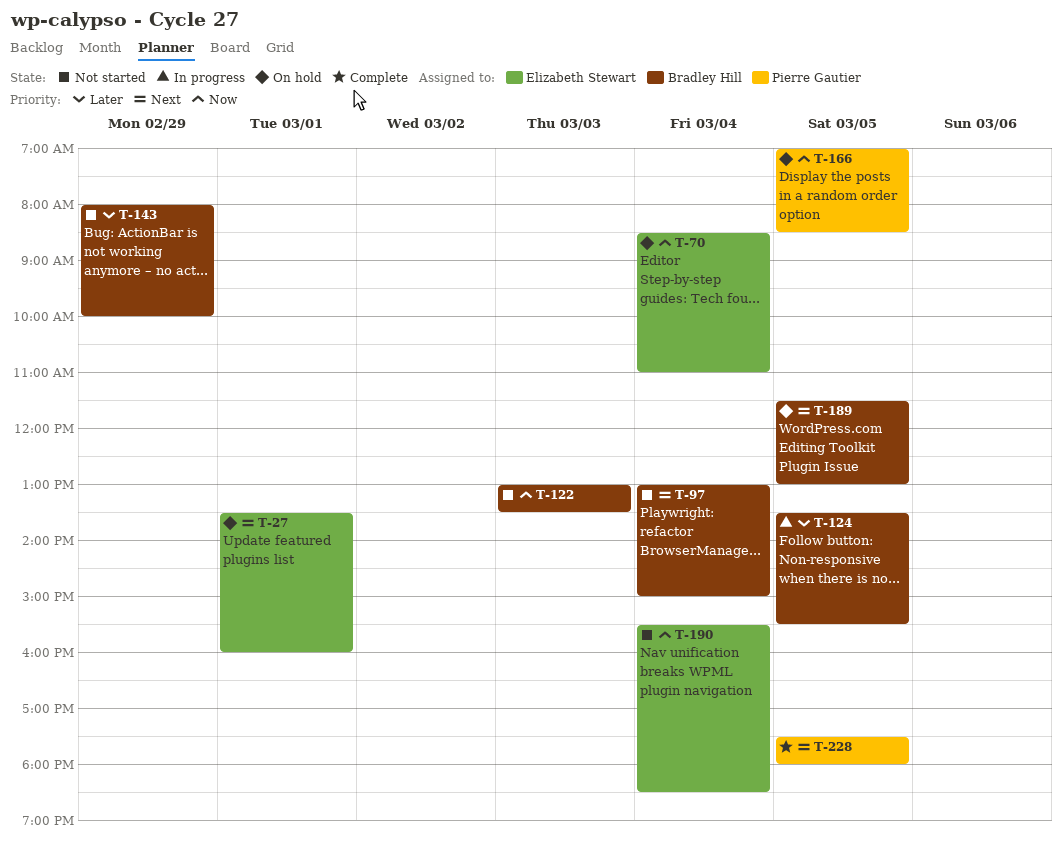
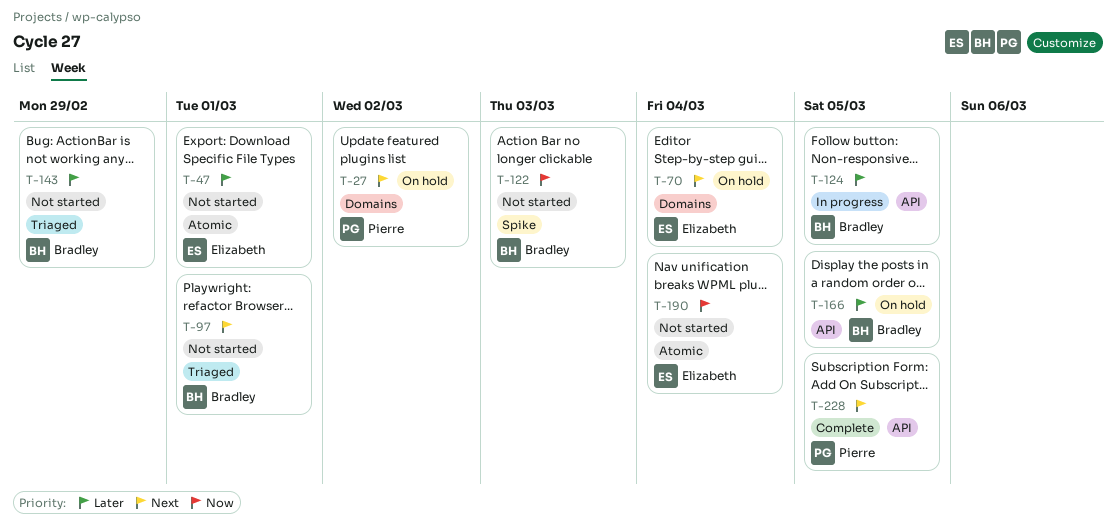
T-27, owner: Elizabeth Stewart -> Pierre Gautier
T-27, day: Mar 1 -> Mar 2
T-47: none -> present
T-70, priority: Now -> Next
T-97, day: Mar 4 -> Mar 1
T-166, owner: Pierre Gautier -> Bradley Hill
T-166, priority: Now -> Later
T-189: present -> none

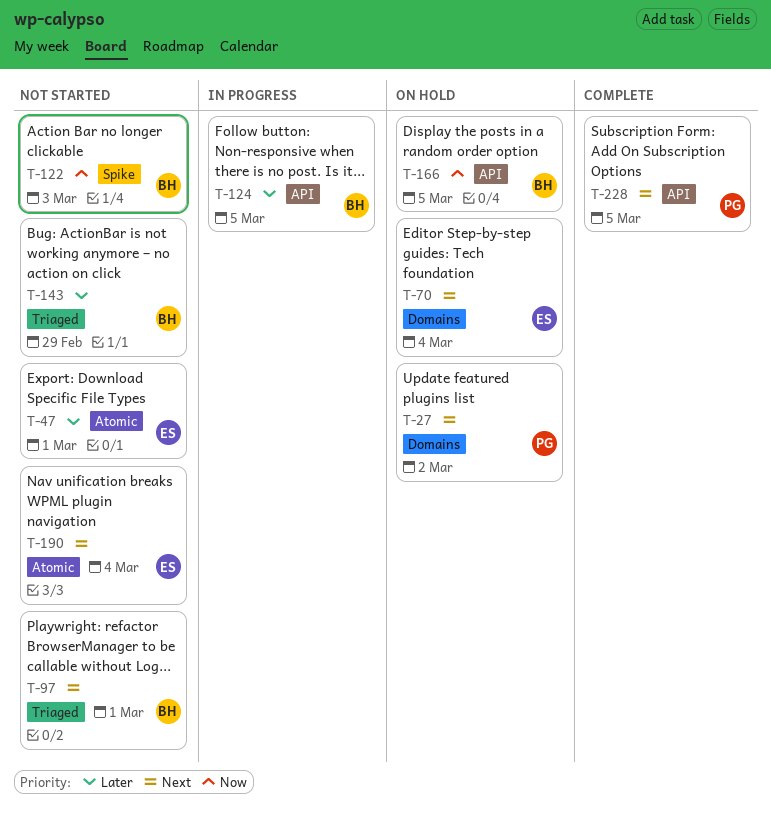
T-166, priority: Later -> Now
T-190, priority: Now -> Next

